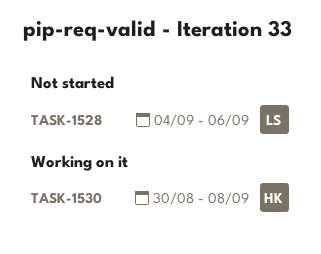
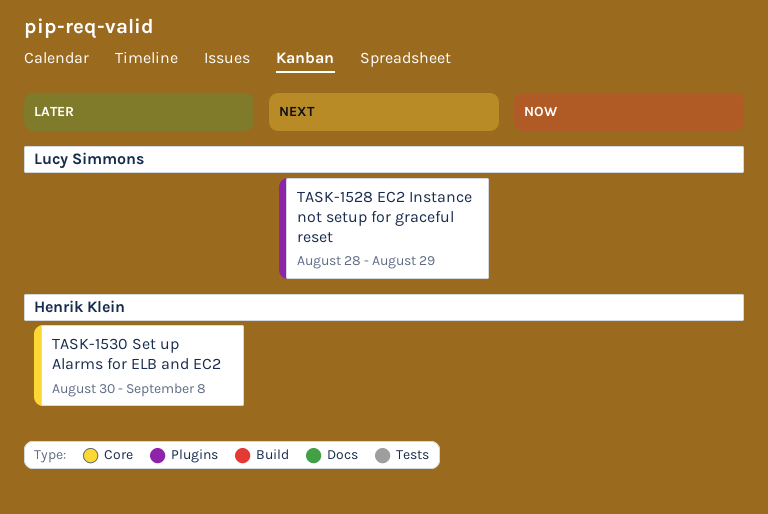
TASK-1528, start: Sep 4 -> Aug 28
TASK-1528, due: Sep 6 -> Aug 29

